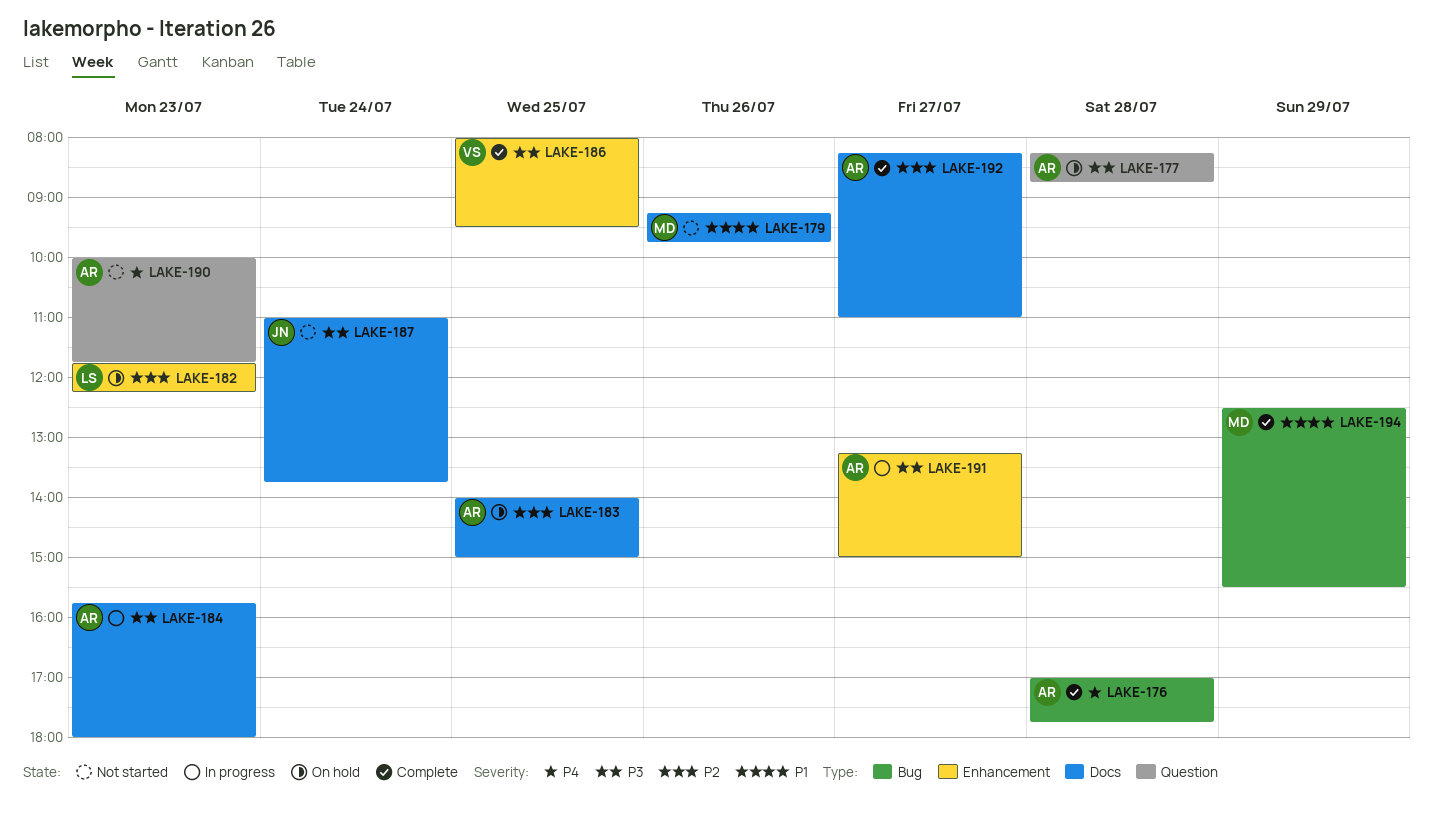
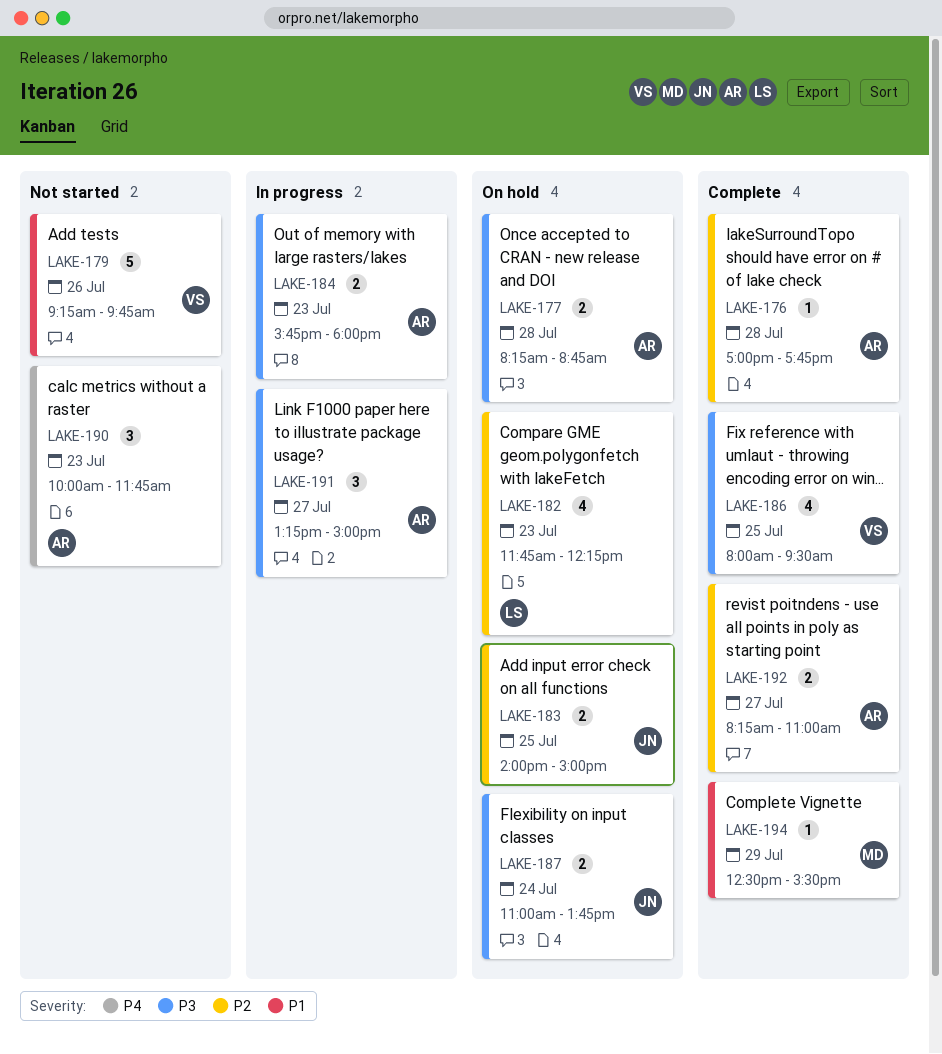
LAKE-176, priority: P4 -> P2
LAKE-179, owner: MD -> VS
LAKE-183, owner: AR -> JN
LAKE-187, status: Not started -> On hold

